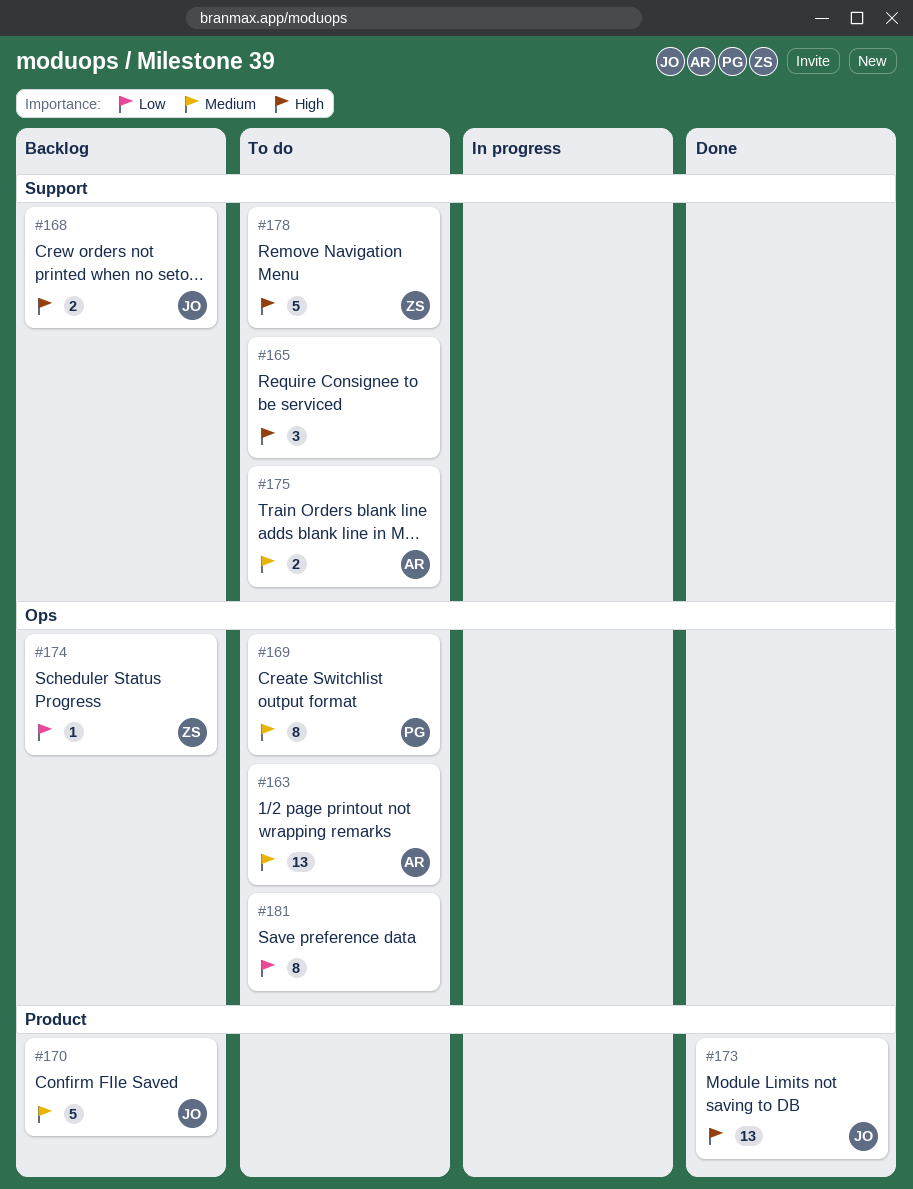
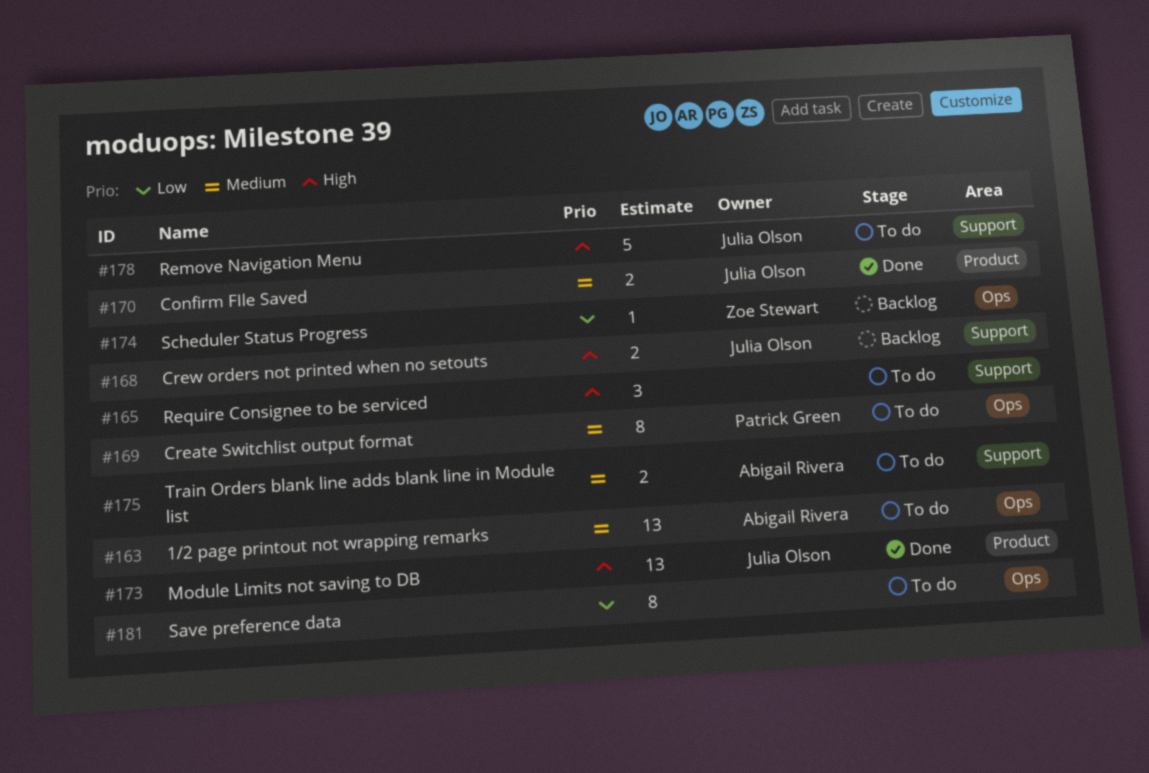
#170, status: Backlog -> Done
#170, estimate: 5 -> 2
#178, owner: Zoe Stewart -> Julia Olson

